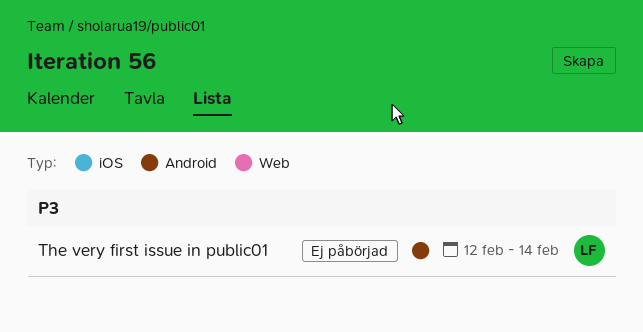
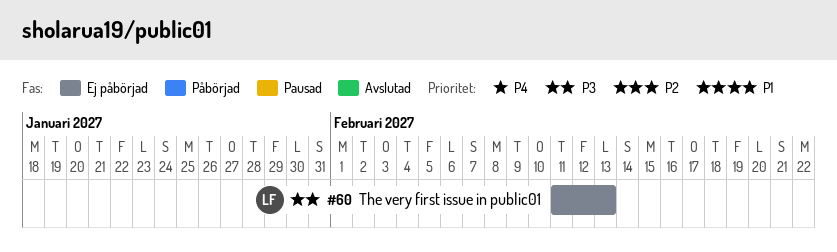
The very first issue in public01, start: Feb 12 -> Feb 11
The very first issue in public01, due: Feb 14 -> Feb 13

